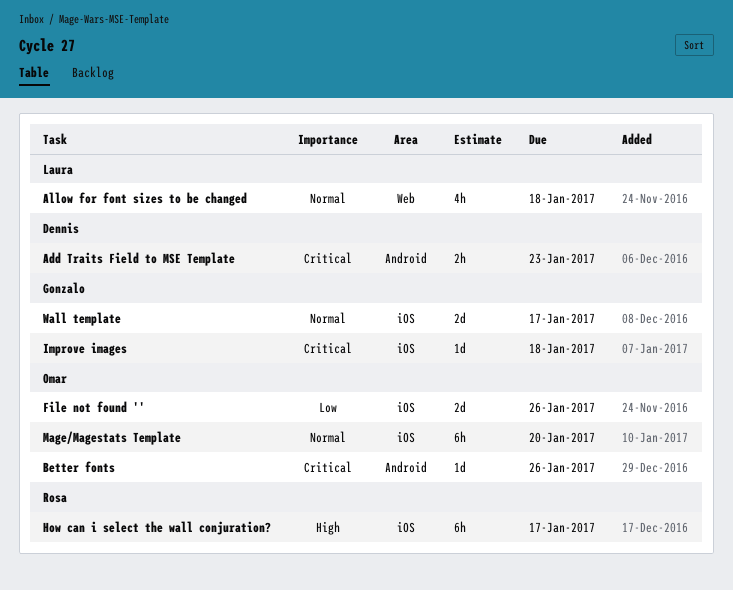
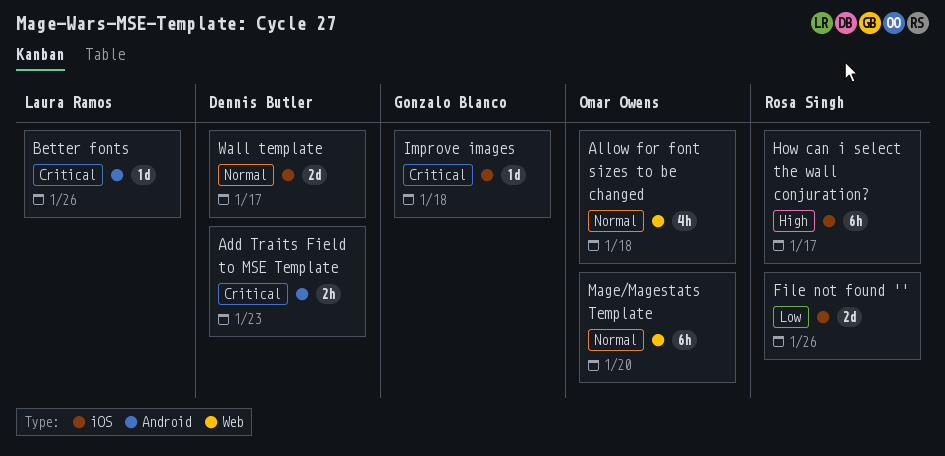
Allow for font sizes to be changed, owner: Laura Ramos -> Omar Owens
Better fonts, owner: Omar Owens -> Laura Ramos
File not found '', owner: Omar Owens -> Rosa Singh
Mage/Magestats Template, label: iOS -> Web
Wall template, owner: Gonzalo Blanco -> Dennis Butler

